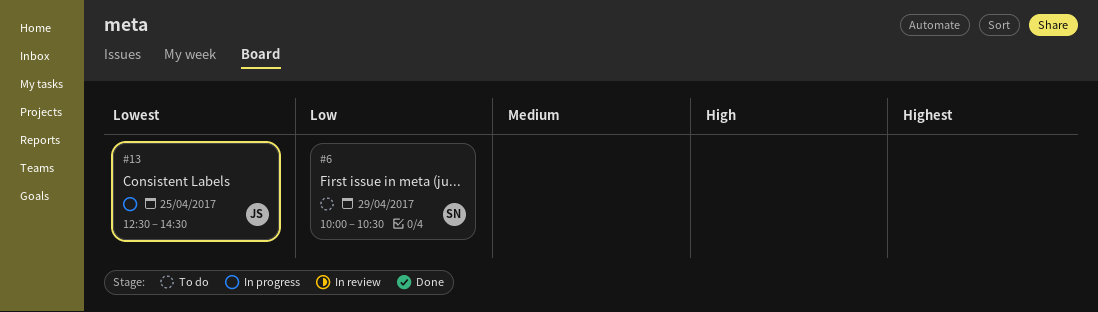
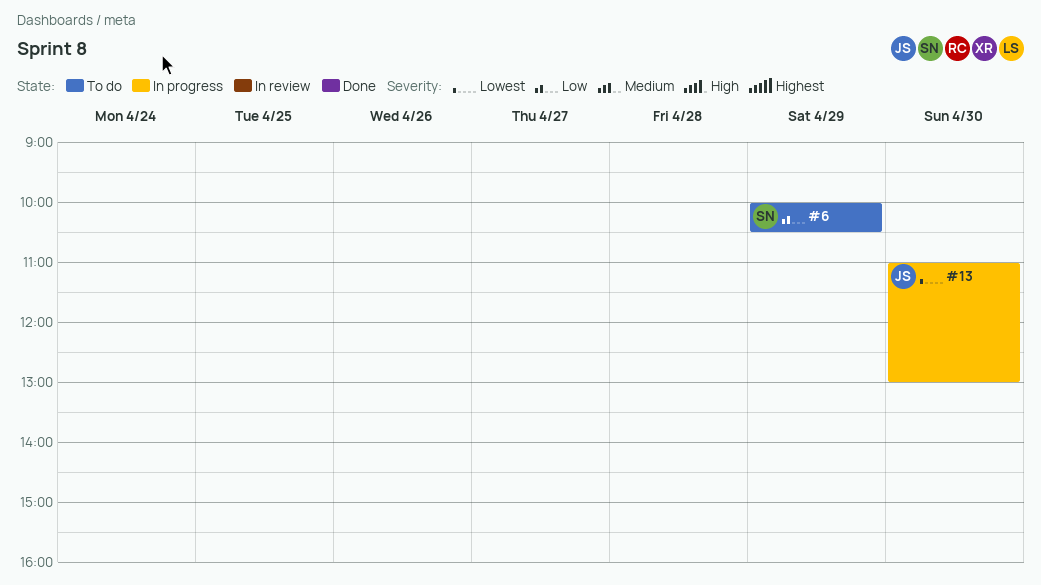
#13, day: Apr 25 -> Apr 30
#13, begins: 12:30 -> 11:00
#13, ends: 14:30 -> 13:00

